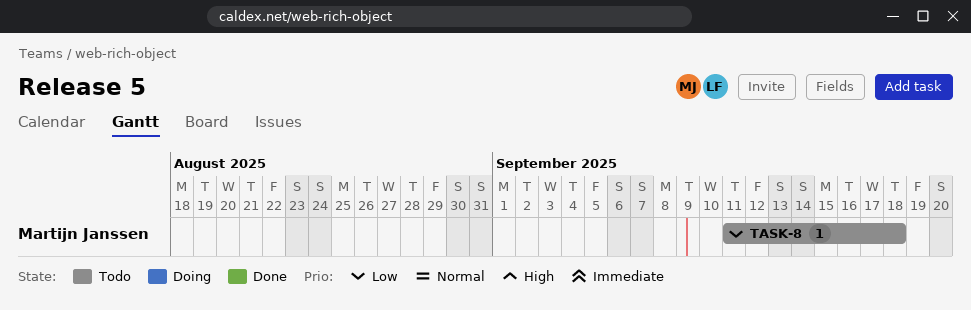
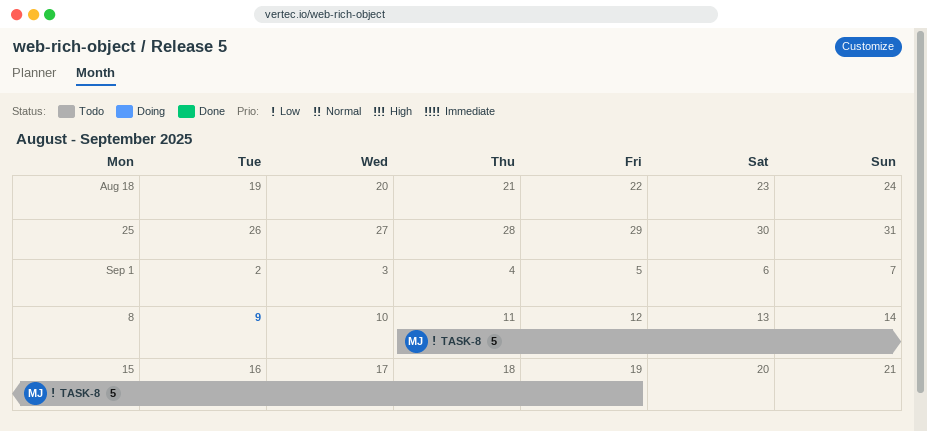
TASK-8, estimate: 1 -> 5
TASK-8, due: Sep 18 -> Sep 19

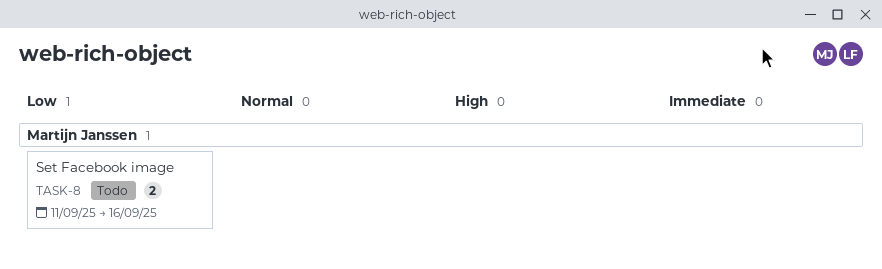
TASK-8, estimate: 5 -> 2
TASK-8, due: Sep 19 -> Sep 16

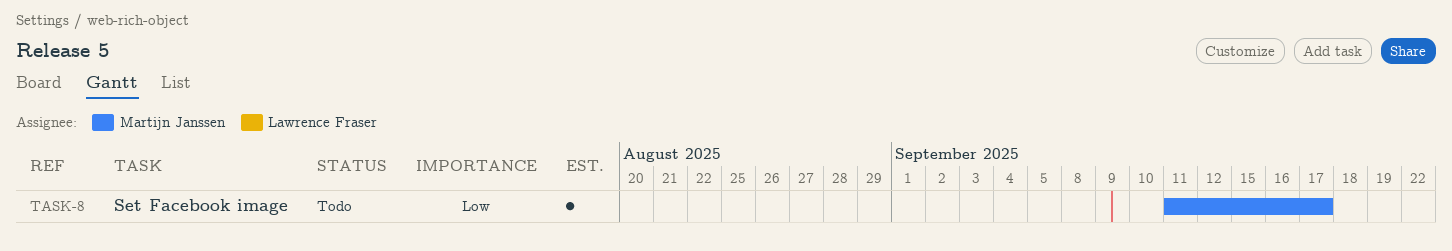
TASK-8, estimate: 2 -> 1
TASK-8, due: Sep 16 -> Sep 17

